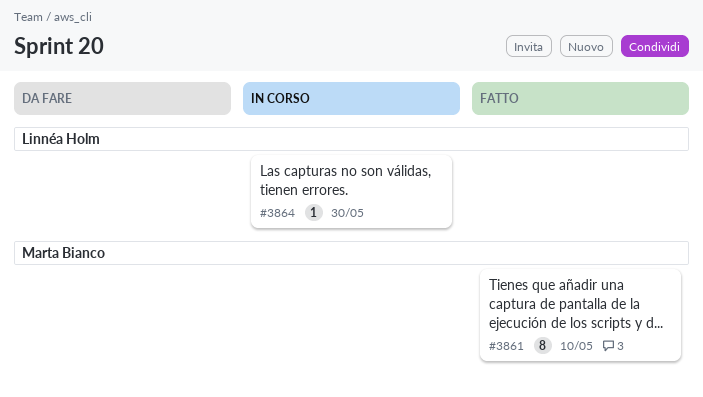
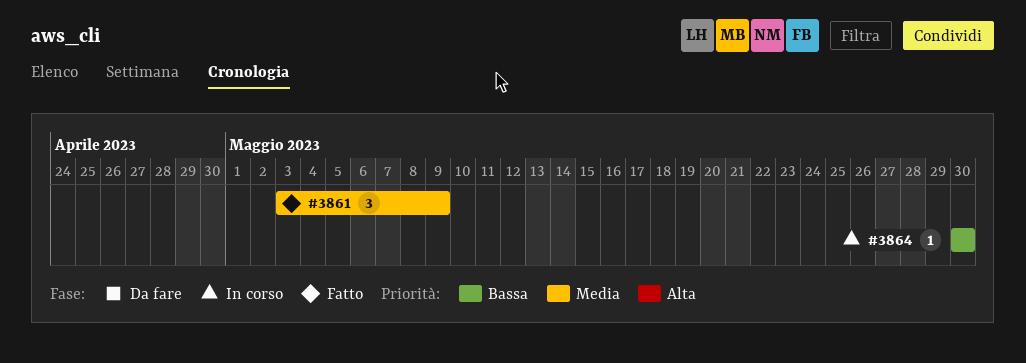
#3861, estimate: 8 -> 3
#3861, due: May 10 -> May 9

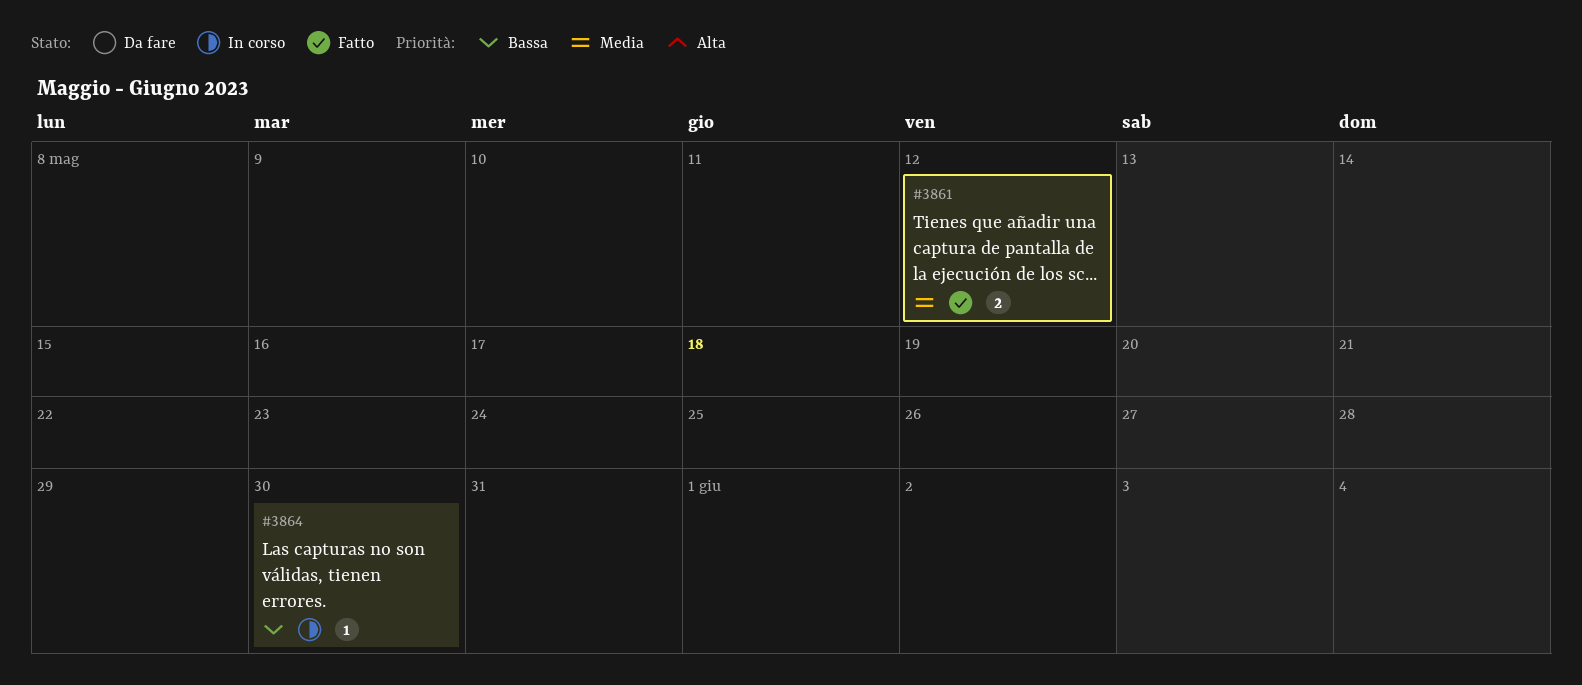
#3861, estimate: 3 -> 2
#3861, due: May 9 -> May 12

